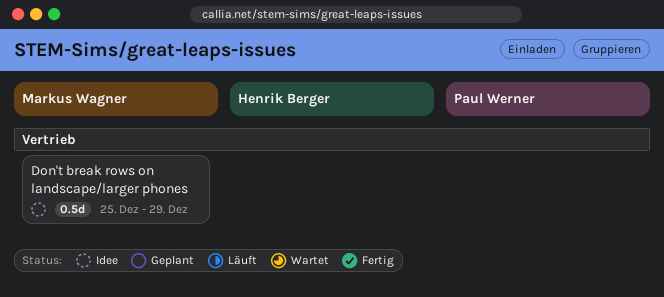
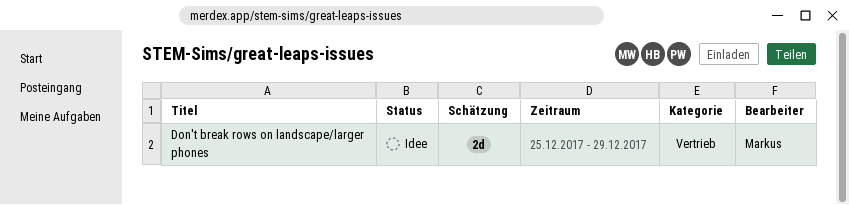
Don't break rows on landscape/larger phones, estimate: 0.5d -> 2d

